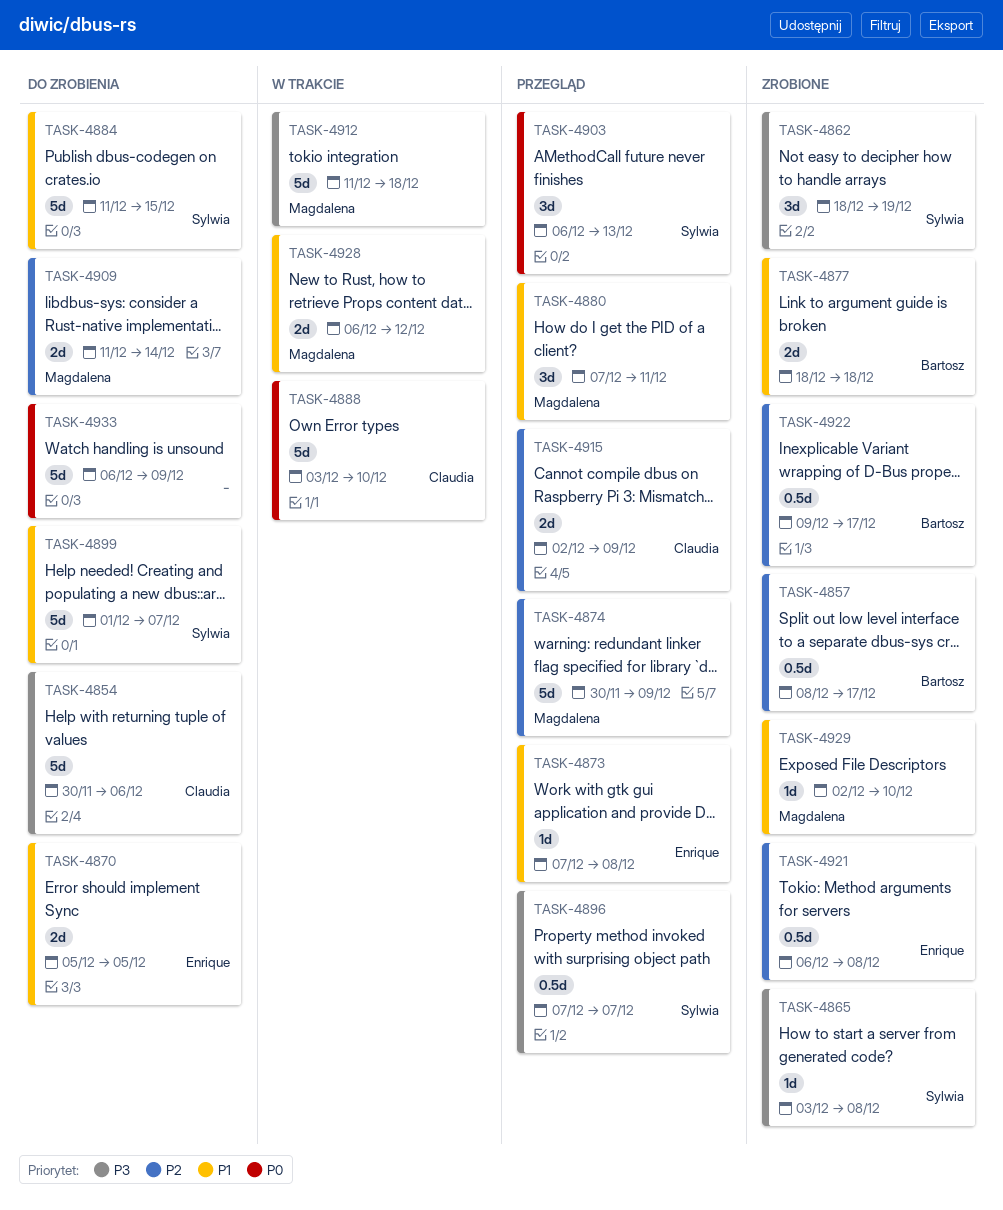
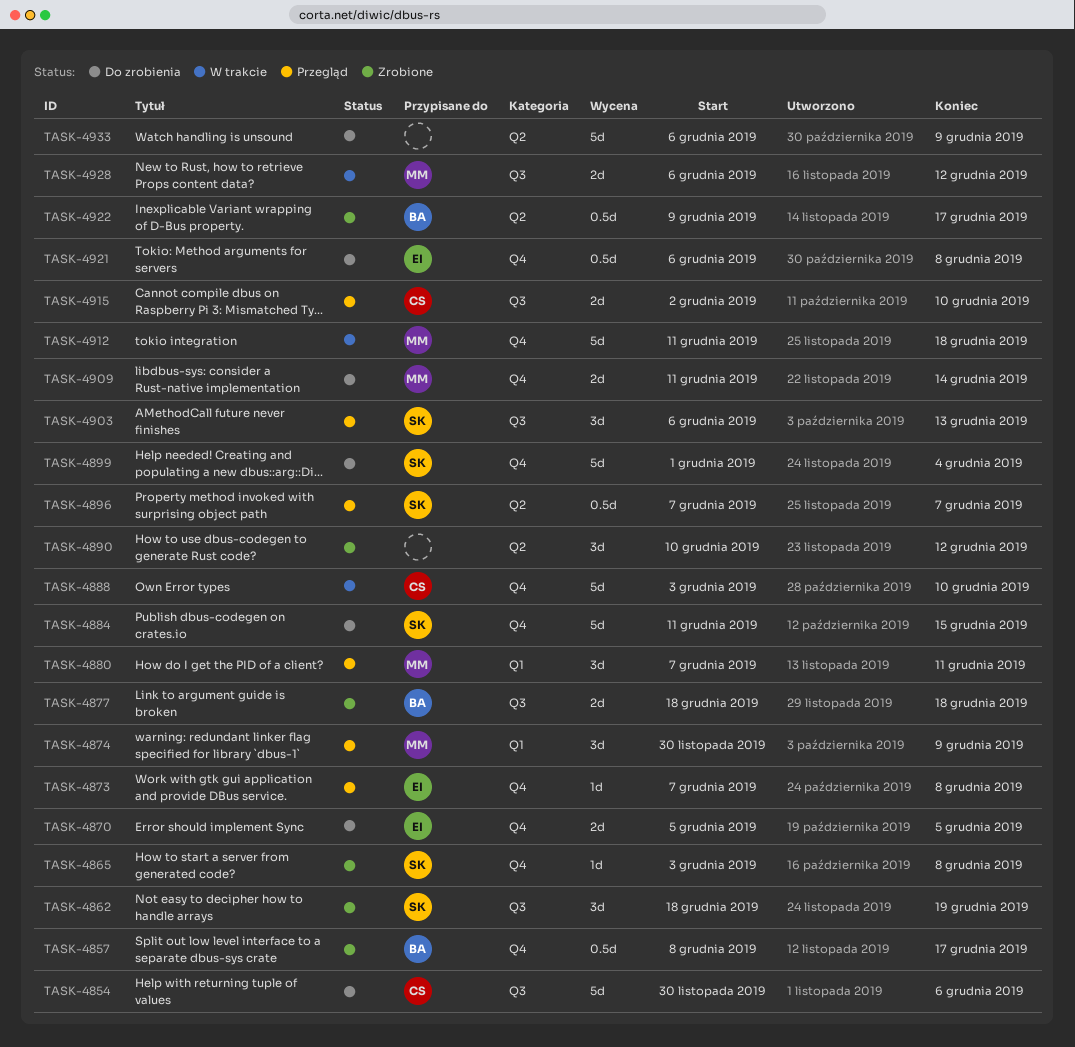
TASK-4874, estimate: 5d -> 3d
TASK-4890: none -> present
TASK-4899, due: Dec 7 -> Dec 4
TASK-4915, due: Dec 9 -> Dec 10
TASK-4921, status: Zrobione -> Do zrobienia
TASK-4929: present -> none

